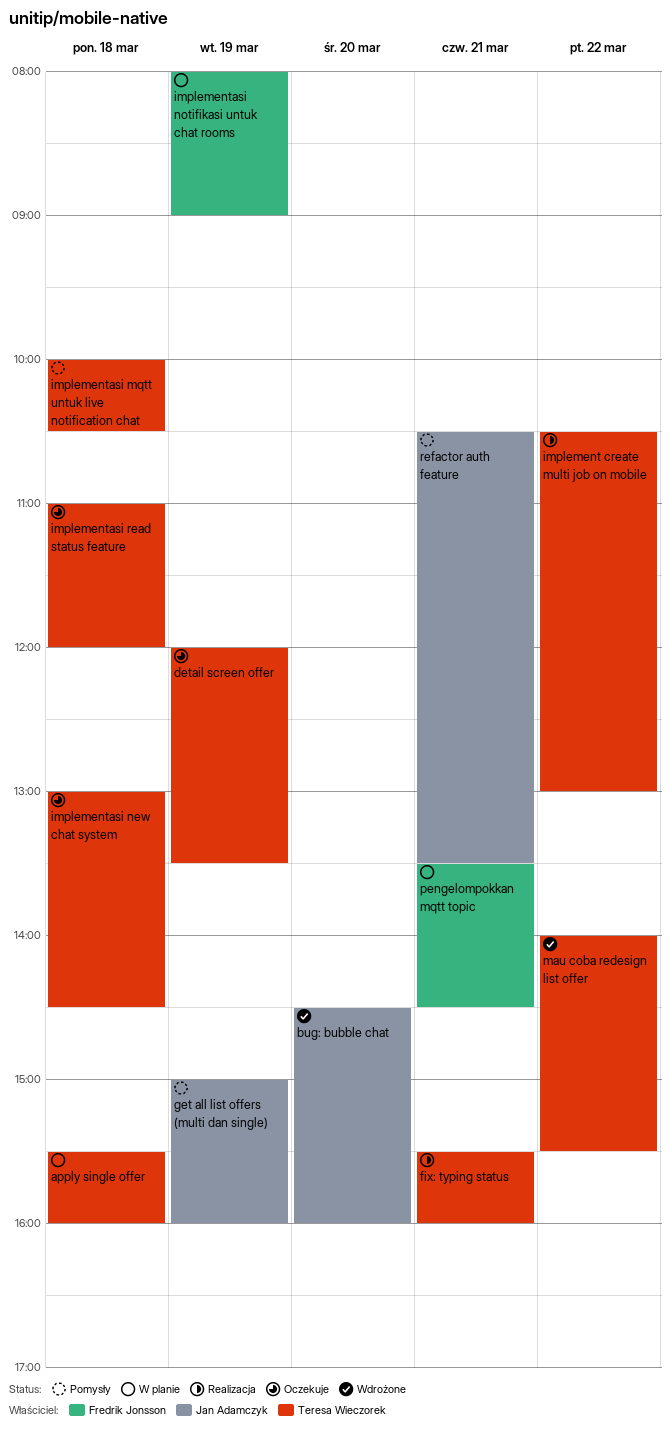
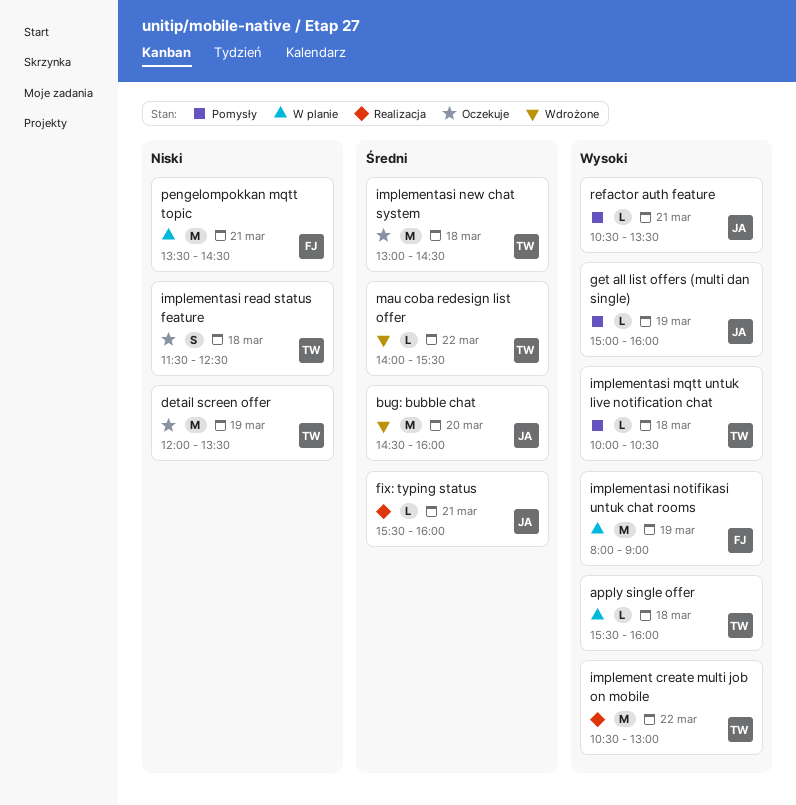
fix: typing status, owner: Teresa Wieczorek -> Jan Adamczyk
implementasi read status feature, begins: 11:00 -> 11:30
implementasi read status feature, ends: 12:00 -> 12:30

